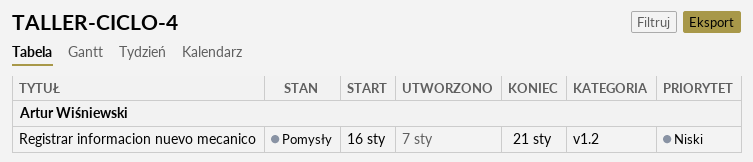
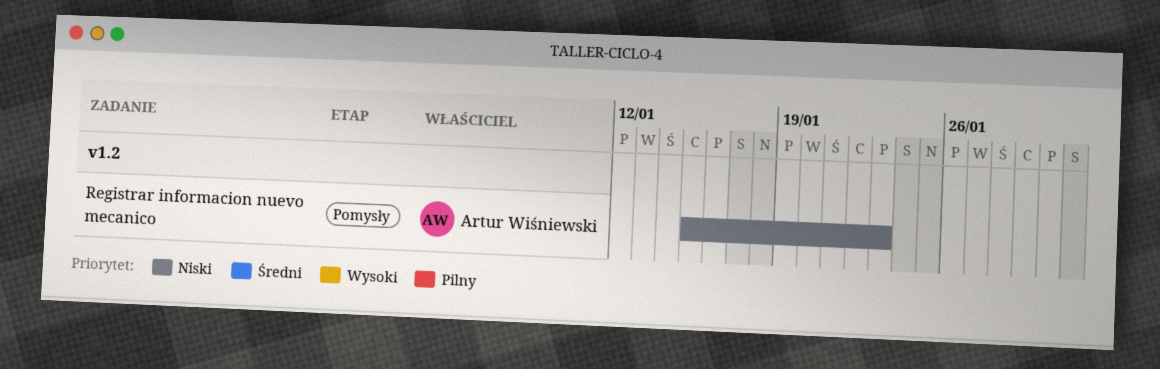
Registrar informacion nuevo mecanico, start: Jan 16 -> Jan 15
Registrar informacion nuevo mecanico, due: Jan 21 -> Jan 23

